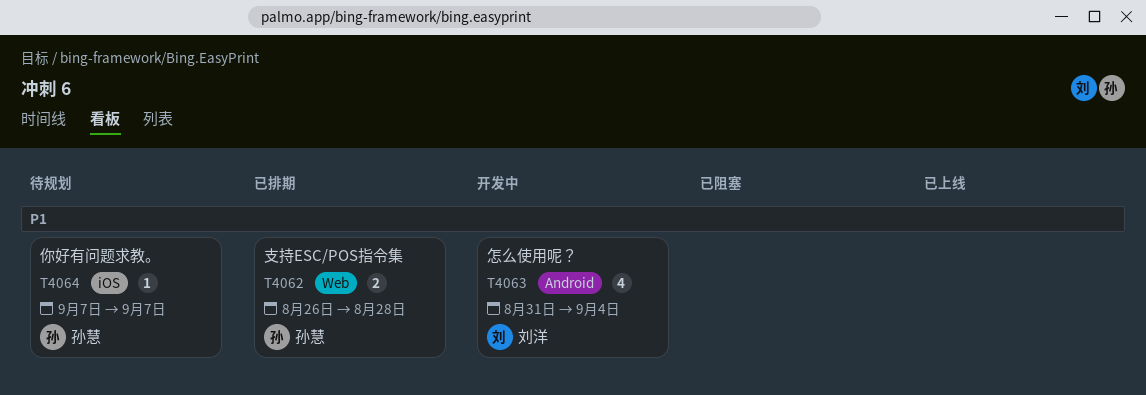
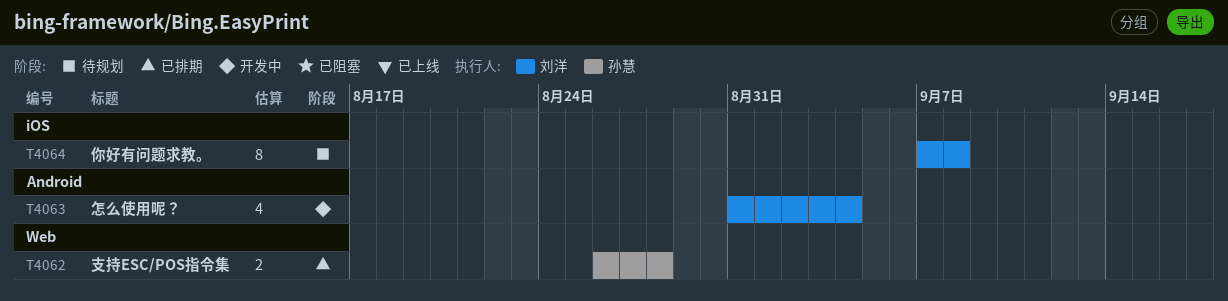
T4064, owner: 孙慧 -> 刘洋
T4064, estimate: 1 -> 8
T4064, due: Sep 7 -> Sep 8

